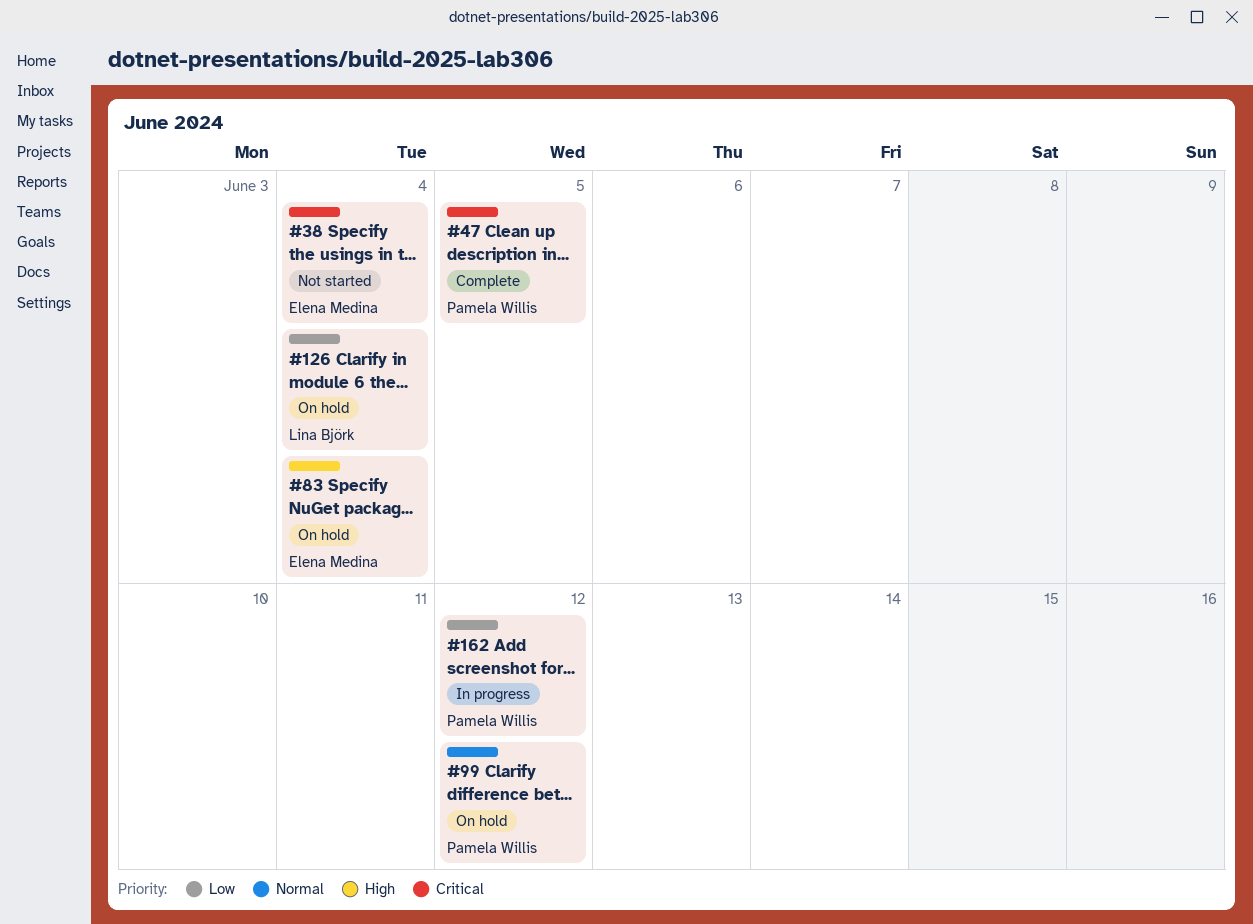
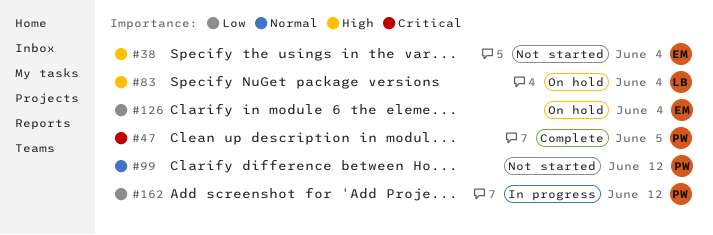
#38, priority: Critical -> High
#83, owner: Elena Medina -> Lina Björk
#99, status: On hold -> Not started
#126, owner: Lina Björk -> Elena Medina

